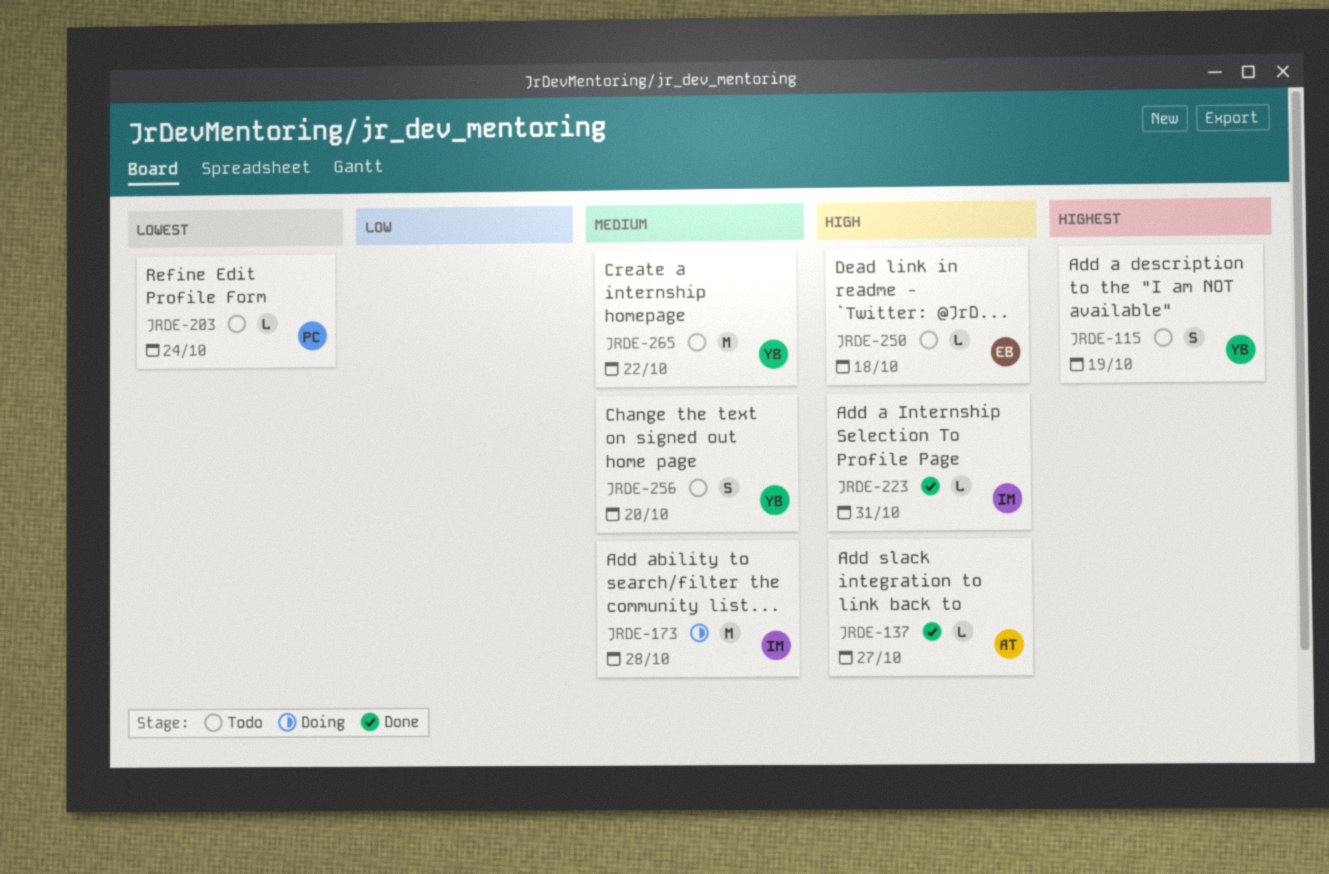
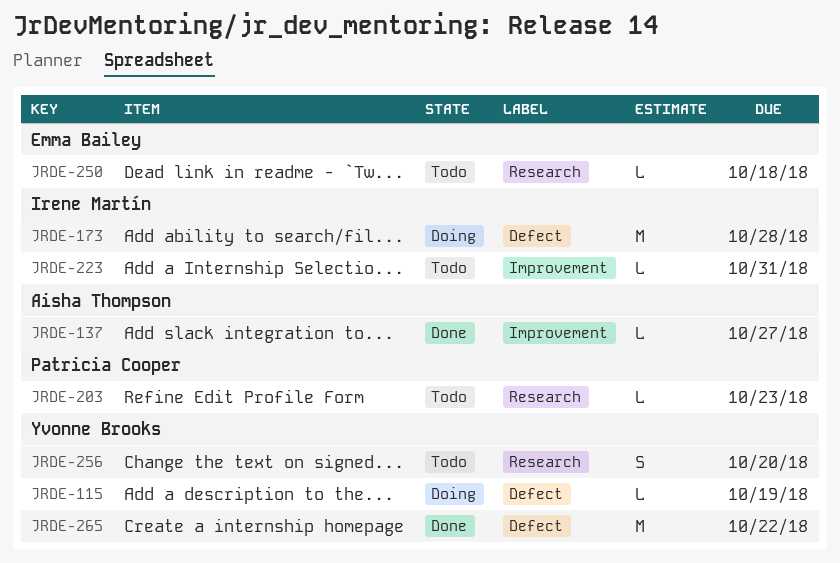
JRDE-115, status: Todo -> Doing
JRDE-115, estimate: S -> L
JRDE-203, due: Oct 24 -> Oct 23
JRDE-223, status: Done -> Todo
JRDE-265, status: Todo -> Done

